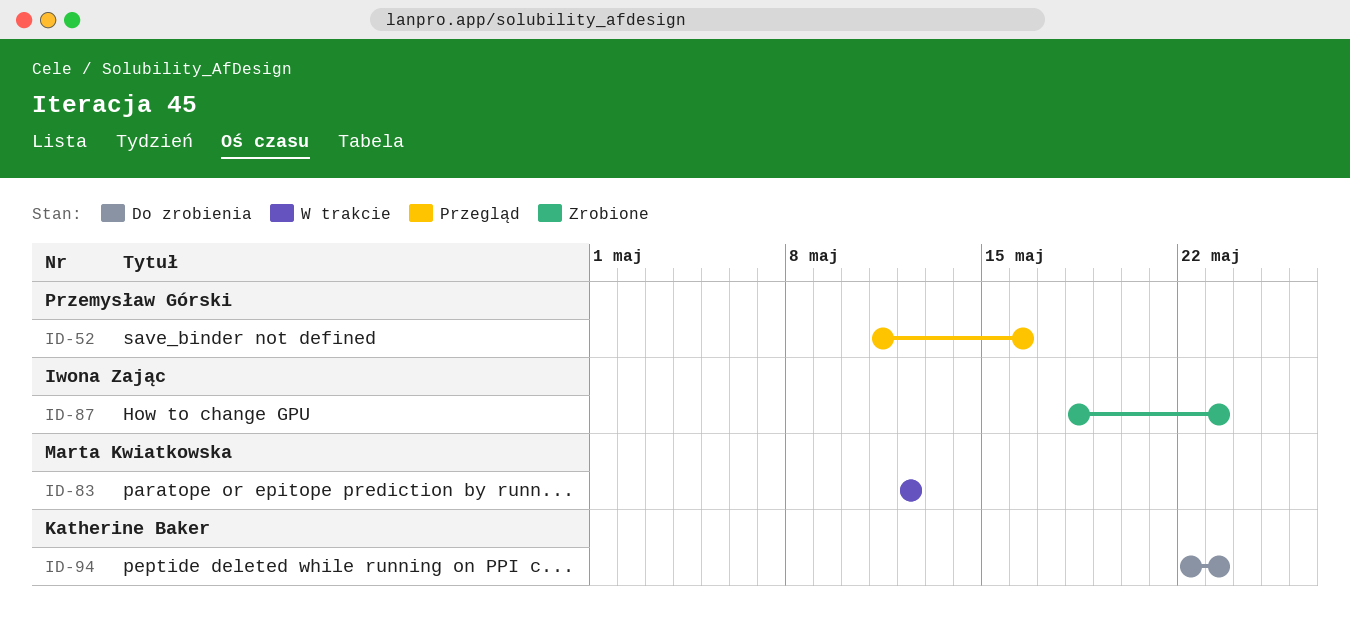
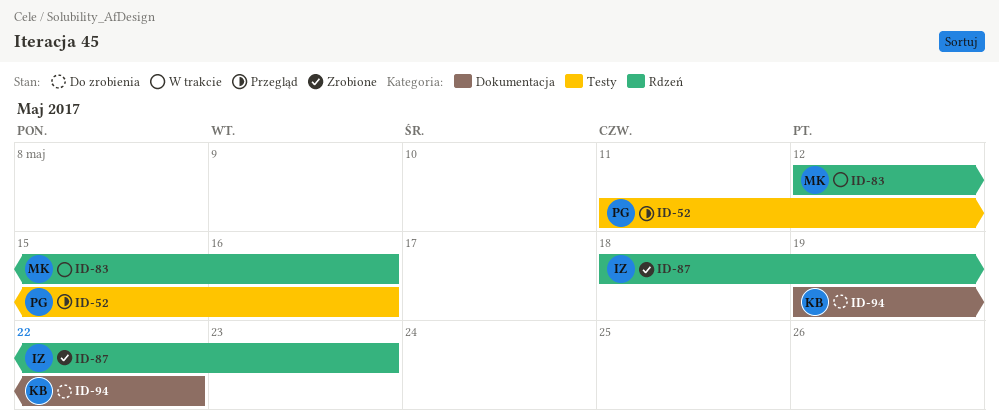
ID-83, due: May 12 -> May 16
ID-94, start: May 22 -> May 19
ID-94, due: May 23 -> May 22

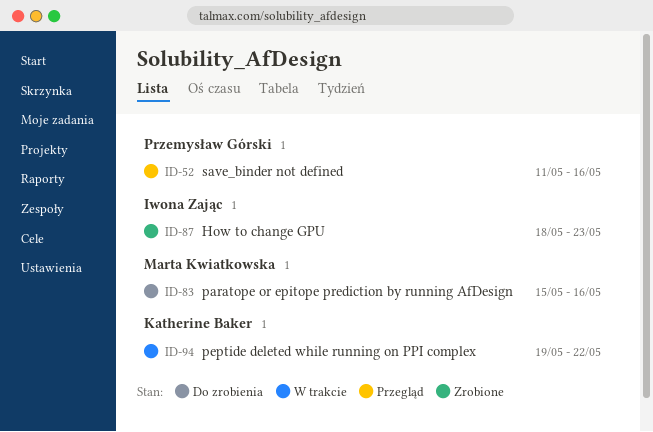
ID-83, status: W trakcie -> Do zrobienia
ID-83, start: May 12 -> May 15
ID-94, status: Do zrobienia -> W trakcie

